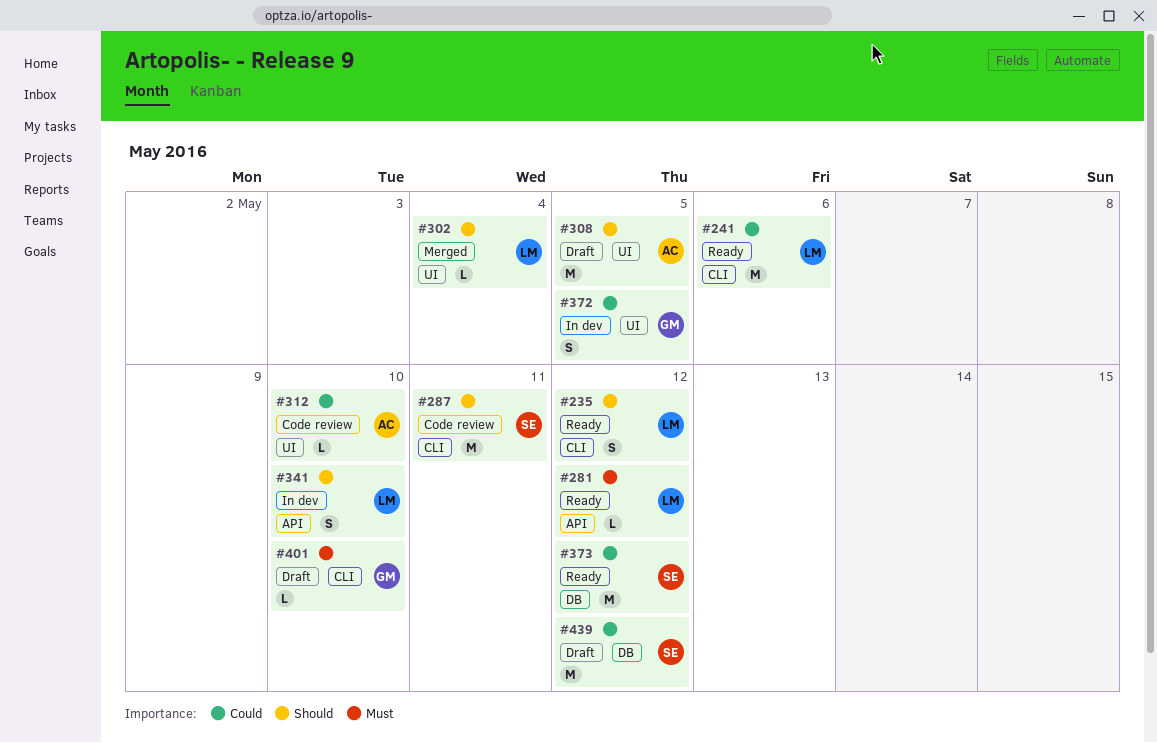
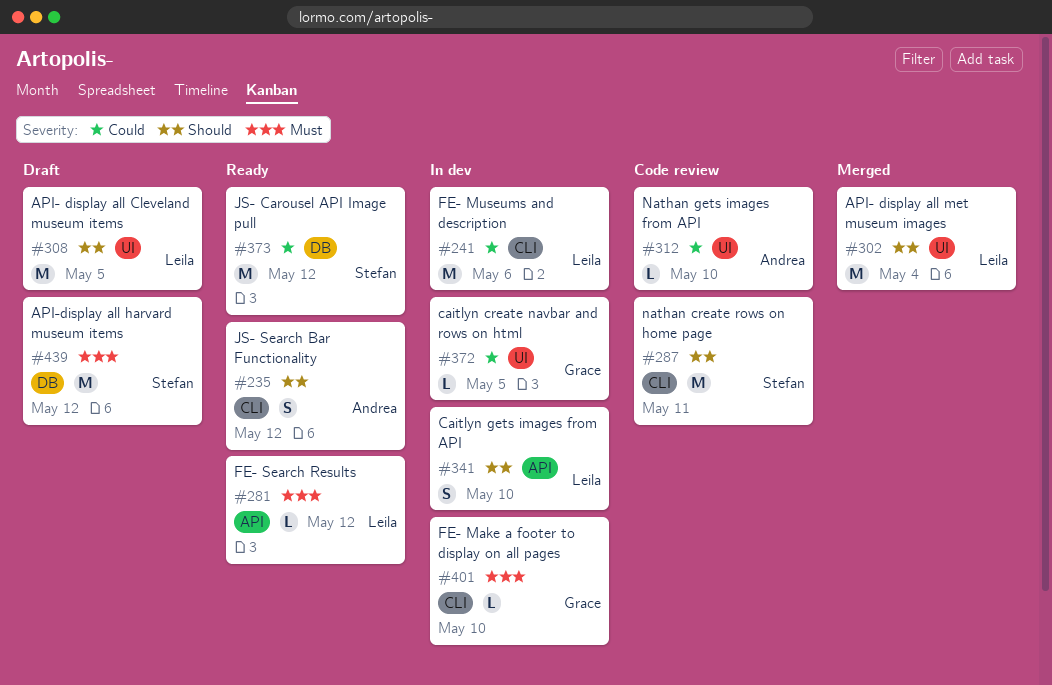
#235, owner: Leila -> Andrea
#241, status: Ready -> In dev
#302, estimate: L -> M
#308, owner: Andrea -> Leila
#372, estimate: S -> L
#401, status: Draft -> In dev
#439, priority: Could -> Must

